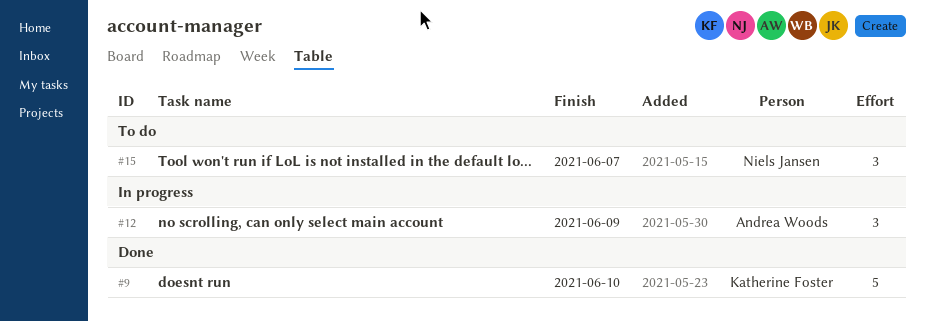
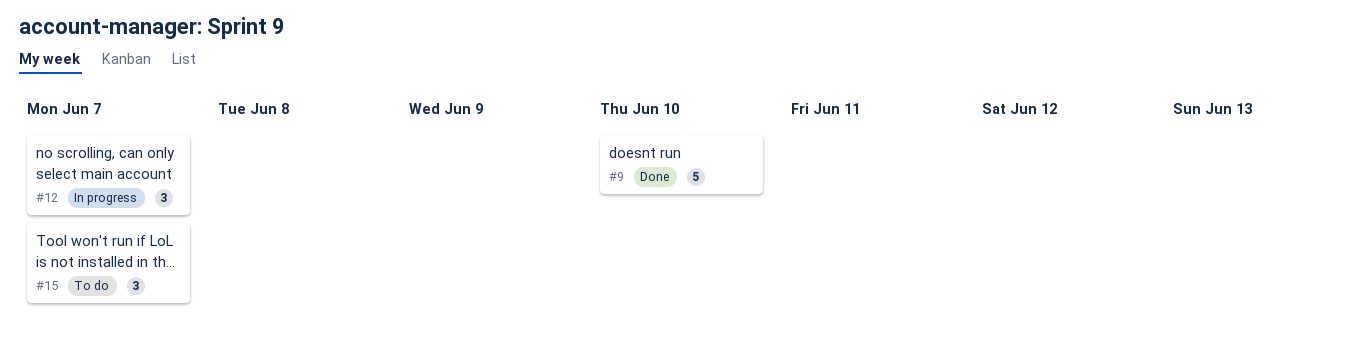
#12, due: Jun 9 -> Jun 7

